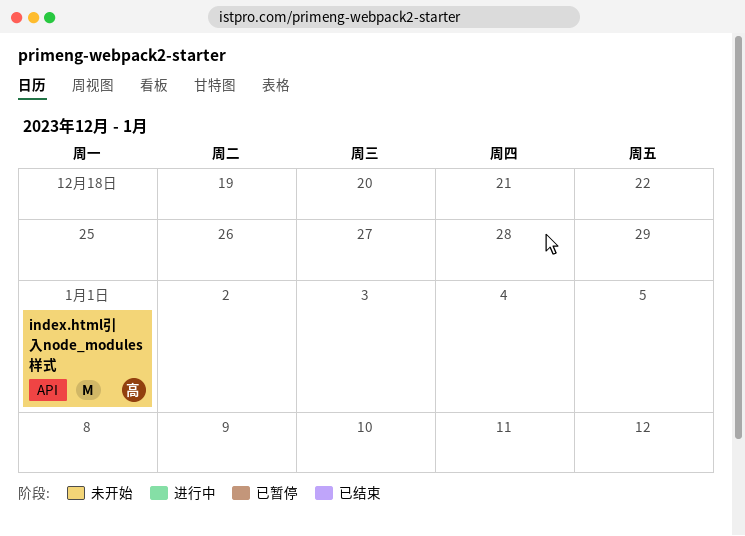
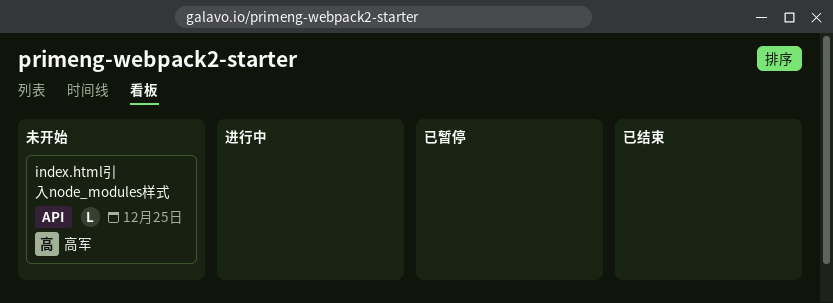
index.html引入node_modules样式, estimate: M -> L
index.html引入node_modules样式, due: Jan 1 -> Dec 25

